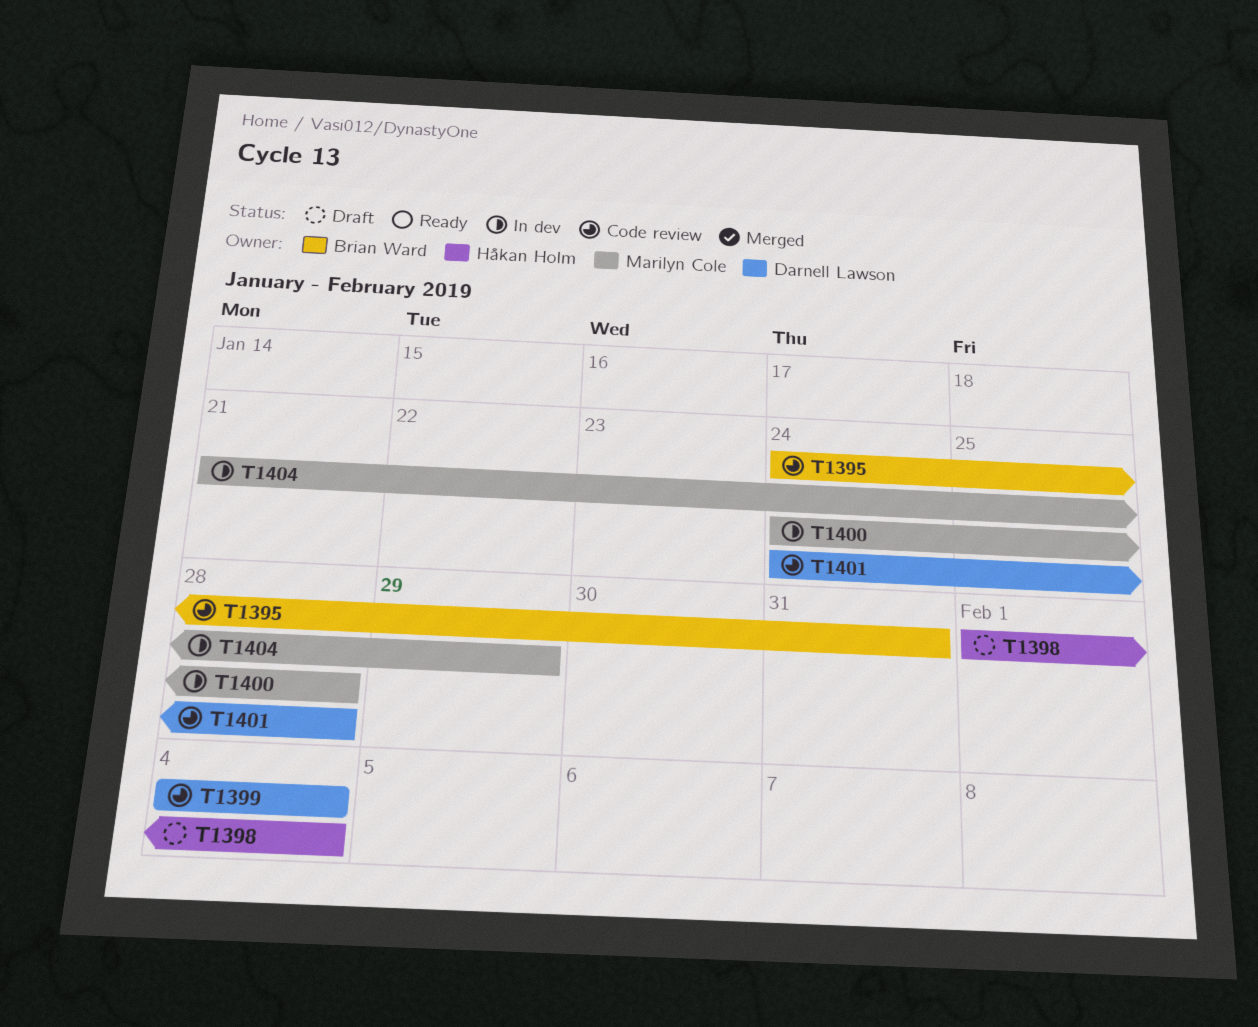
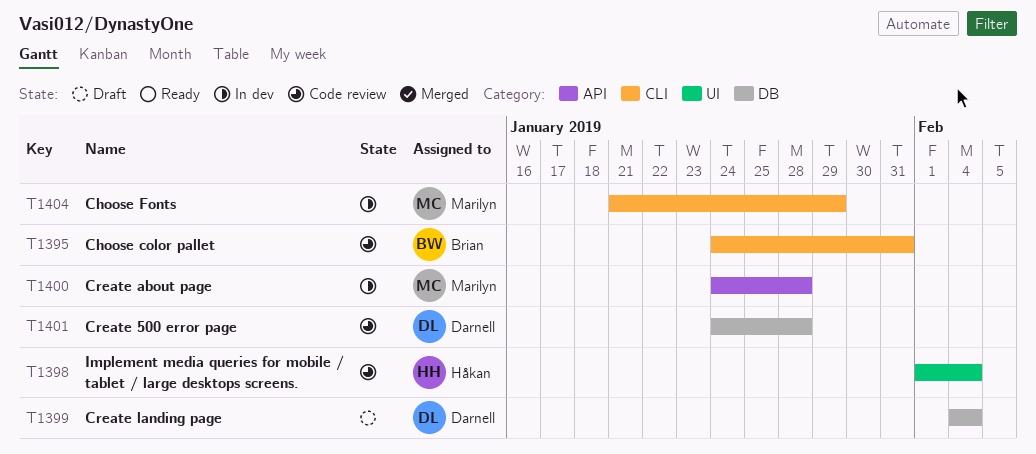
T1398, status: Draft -> Code review
T1399, status: Code review -> Draft

